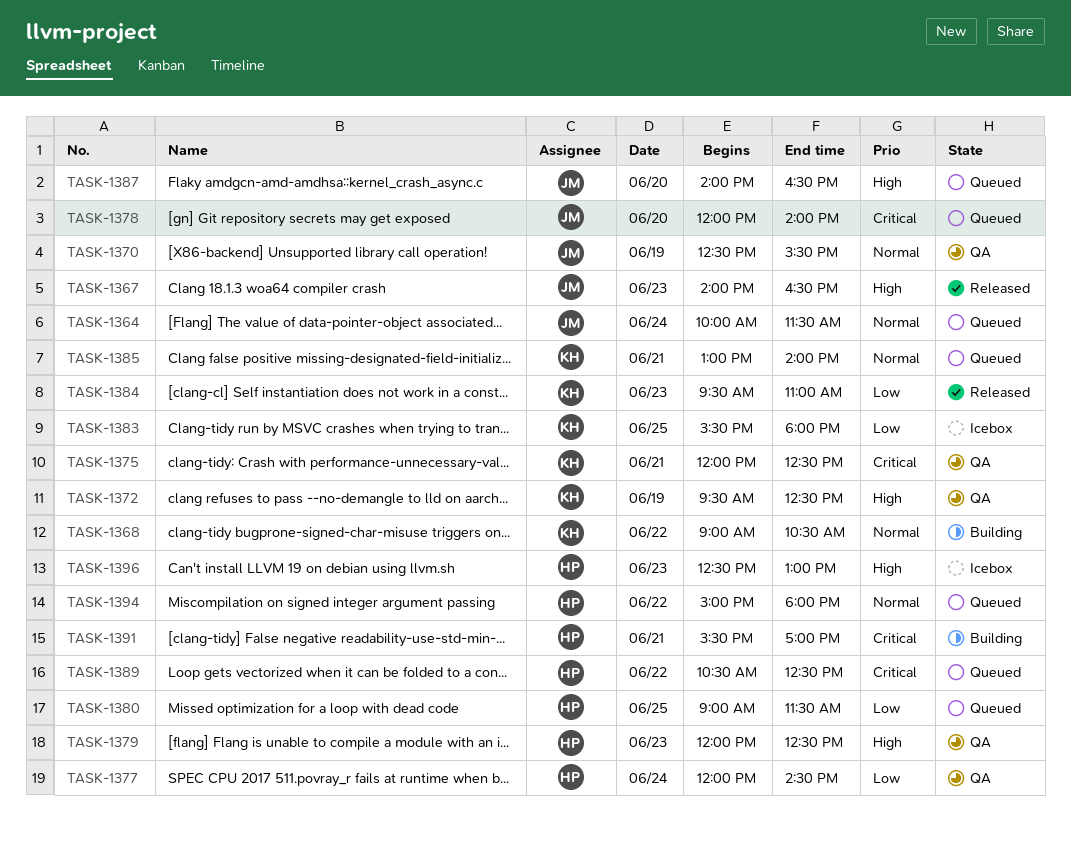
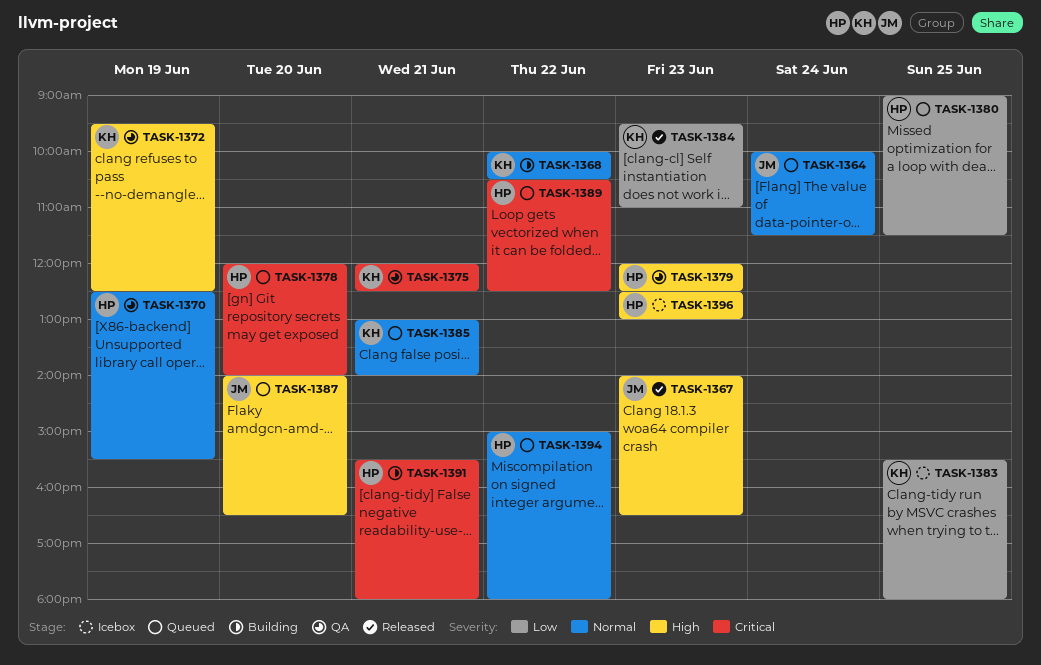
TASK-1368, begins: 09:00 -> 10:00
TASK-1370, owner: JM -> HP
TASK-1377: present -> none
TASK-1378, owner: JM -> HP
TASK-1391, ends: 17:00 -> 18:00

